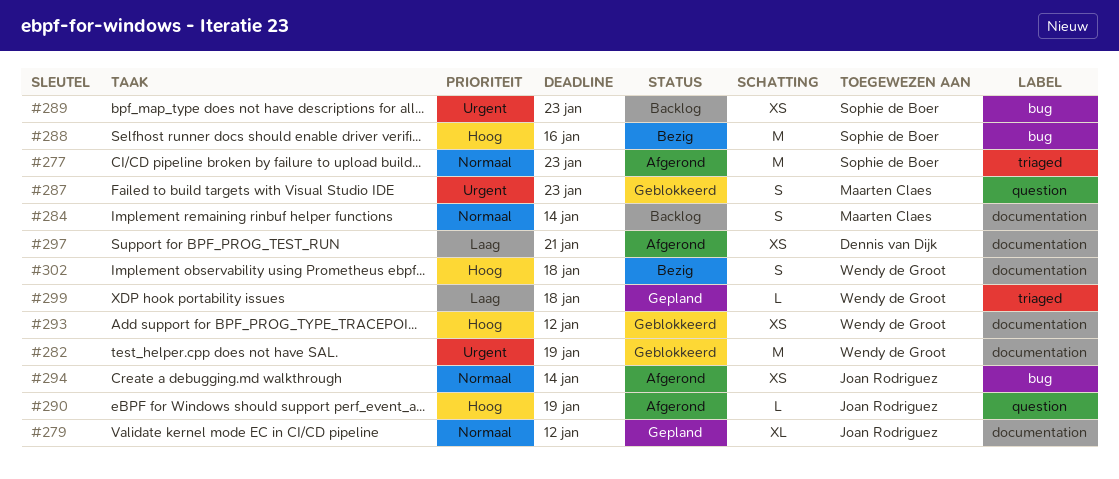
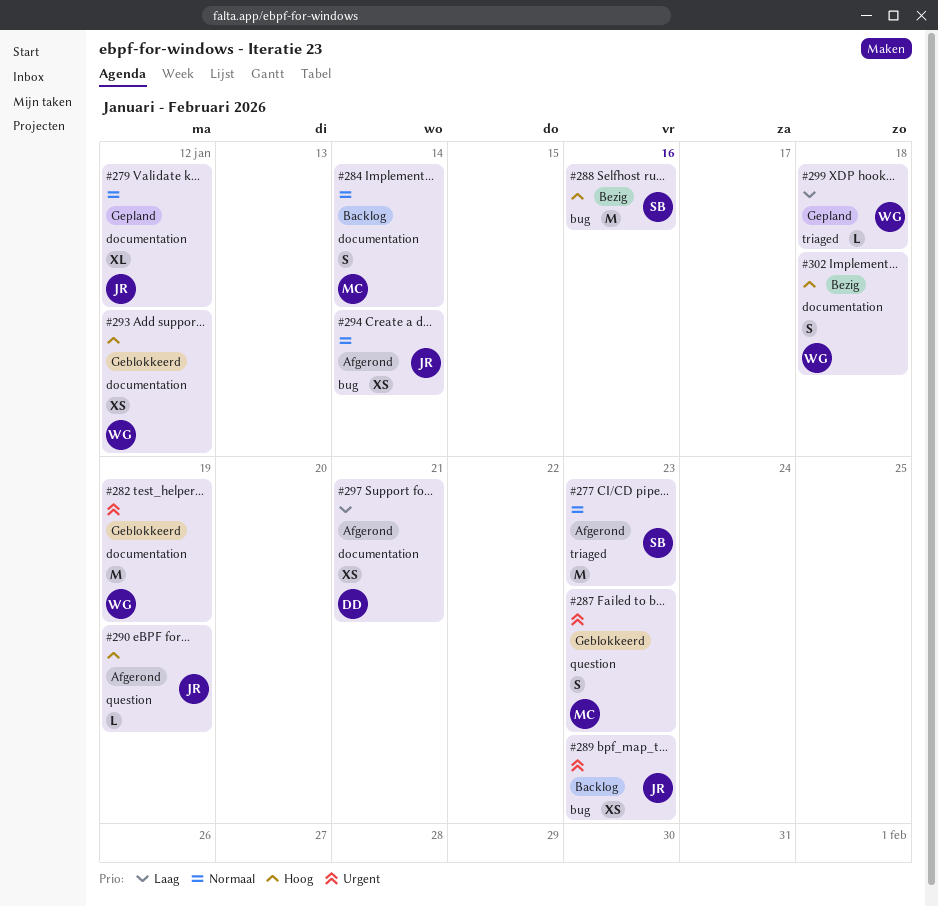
#289, owner: Sophie de Boer -> Joan Rodriguez

